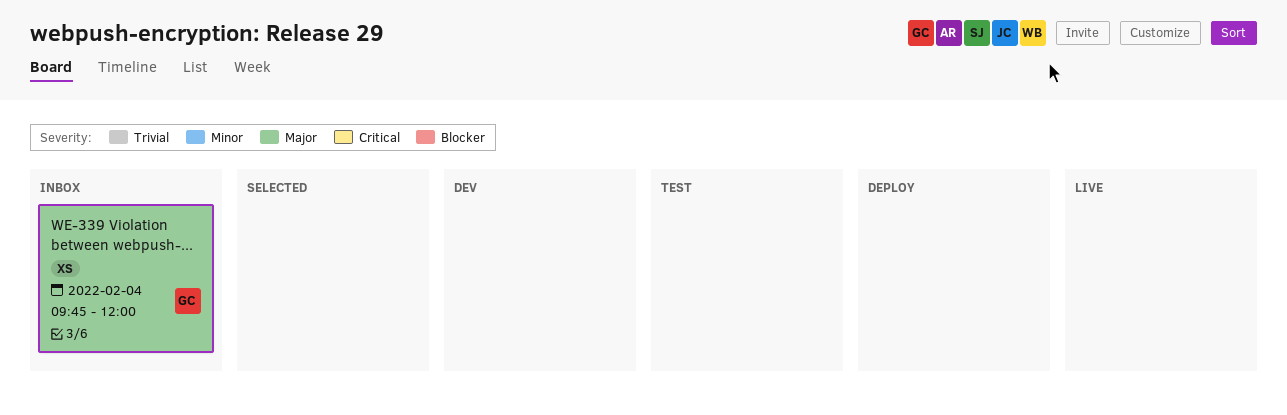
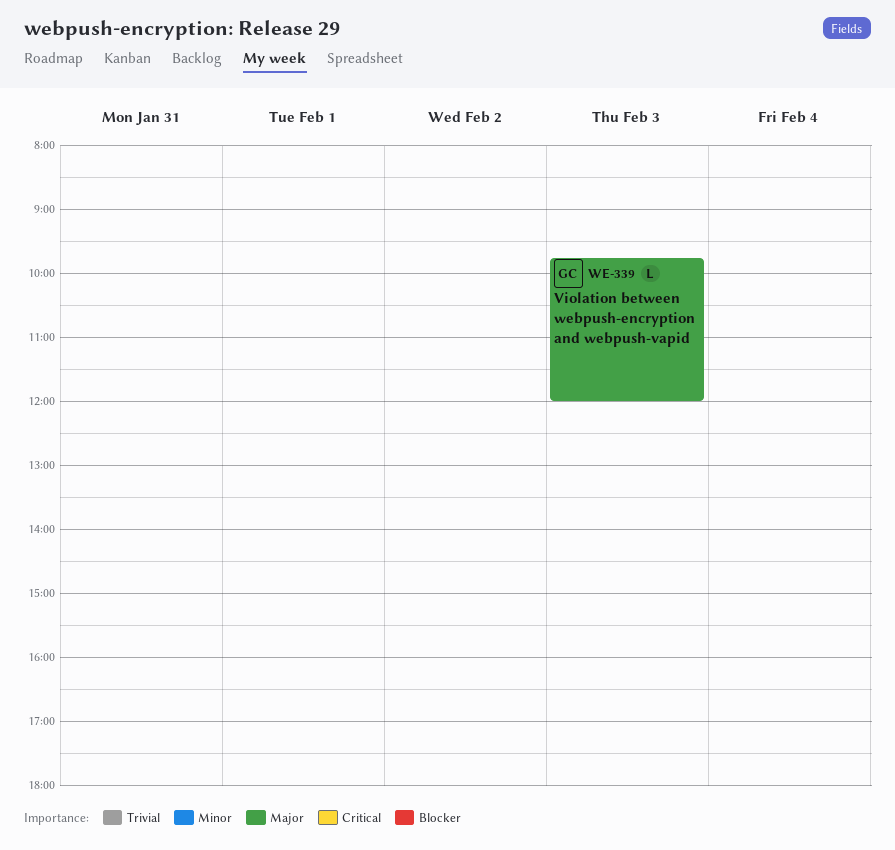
WE-339, estimate: XS -> L
WE-339, day: Feb 4 -> Feb 3

